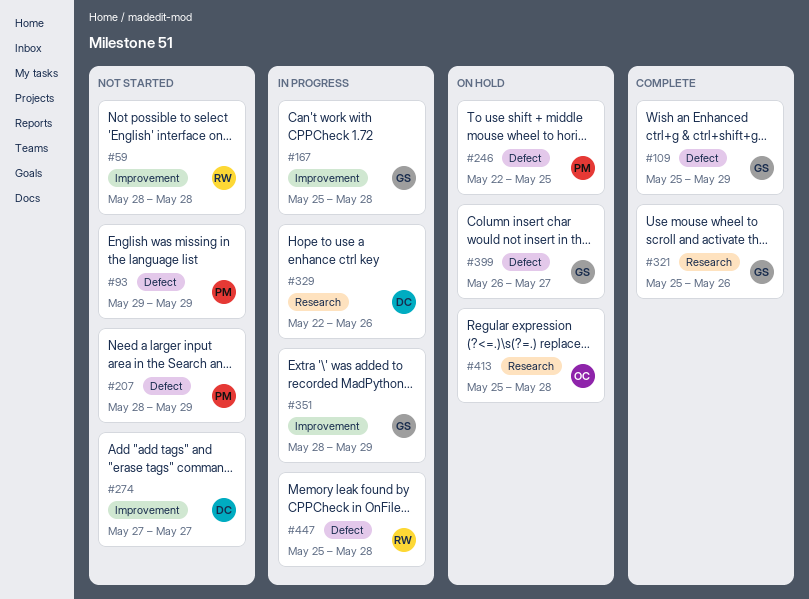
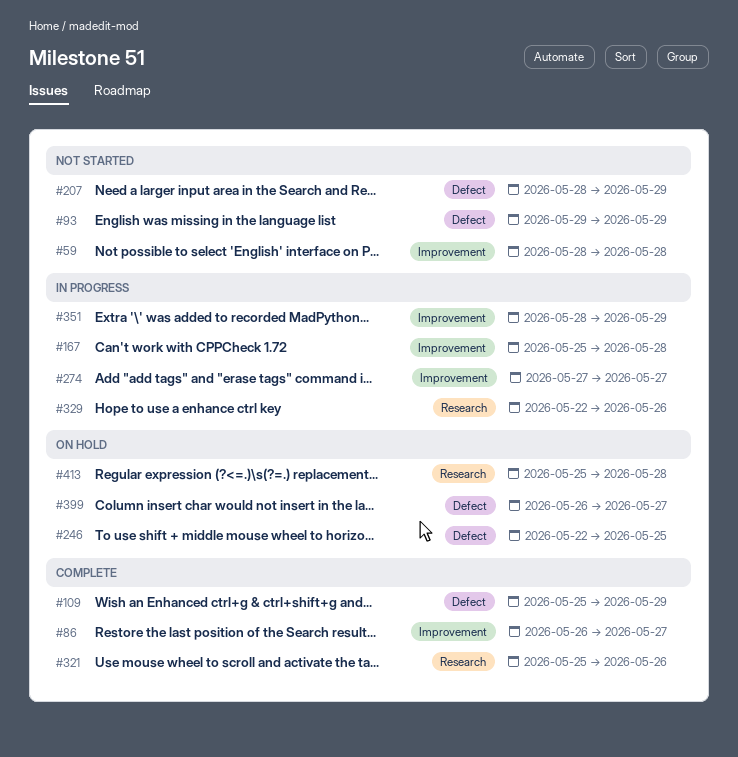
#86: none -> present
#274, status: Not started -> In progress
#447: present -> none

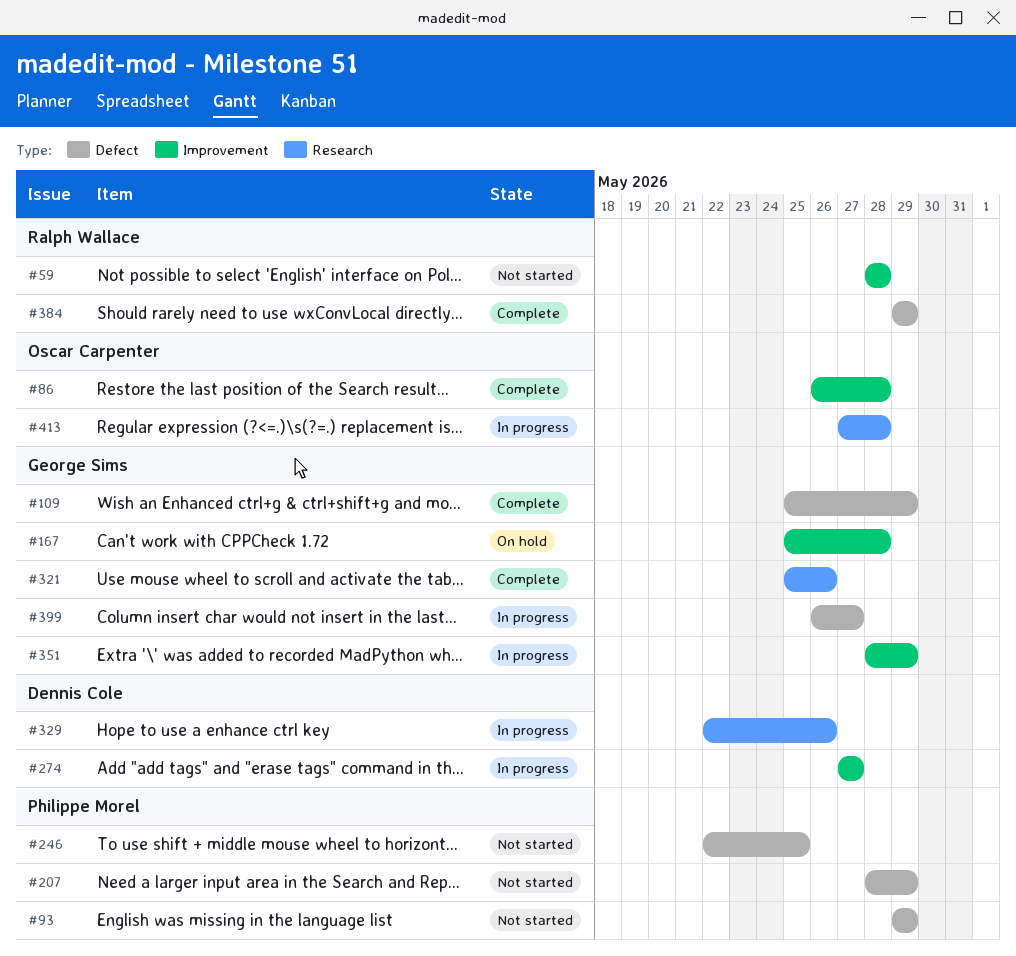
#86, due: May 27 -> May 28
#167, status: In progress -> On hold
#246, status: On hold -> Not started
#384: none -> present
#399, status: On hold -> In progress
#413, status: On hold -> In progress
#413, start: May 25 -> May 27

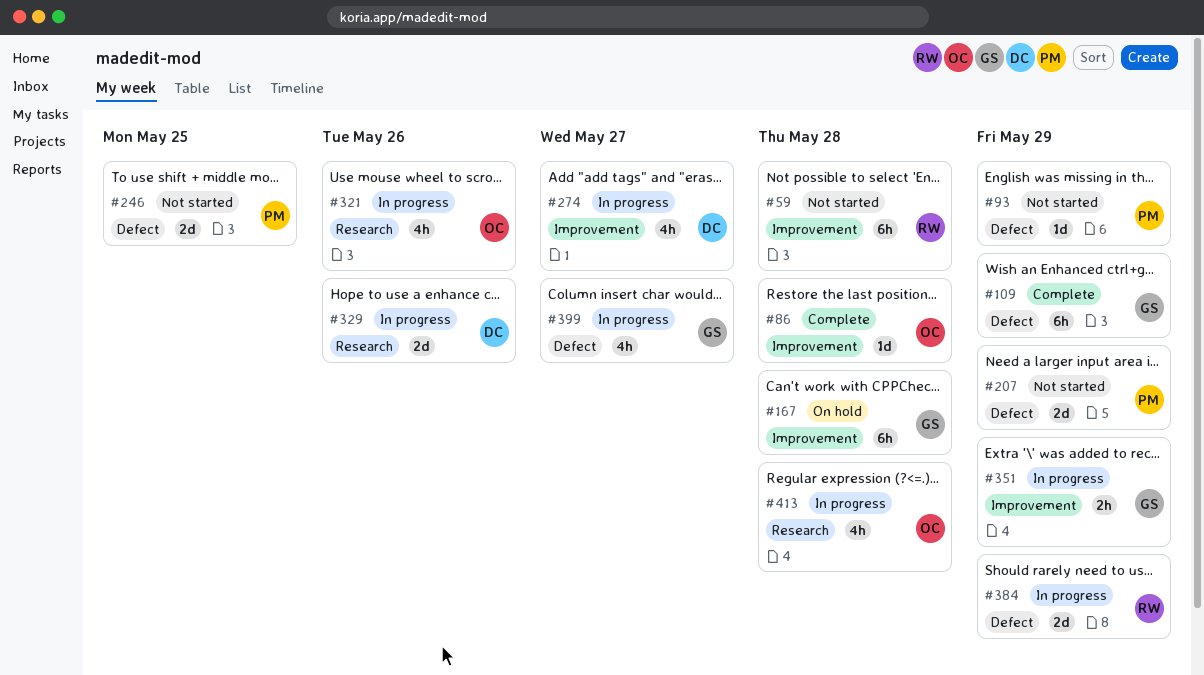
#321, status: Complete -> In progress
#321, owner: George Sims -> Oscar Carpenter
#384, status: Complete -> In progress

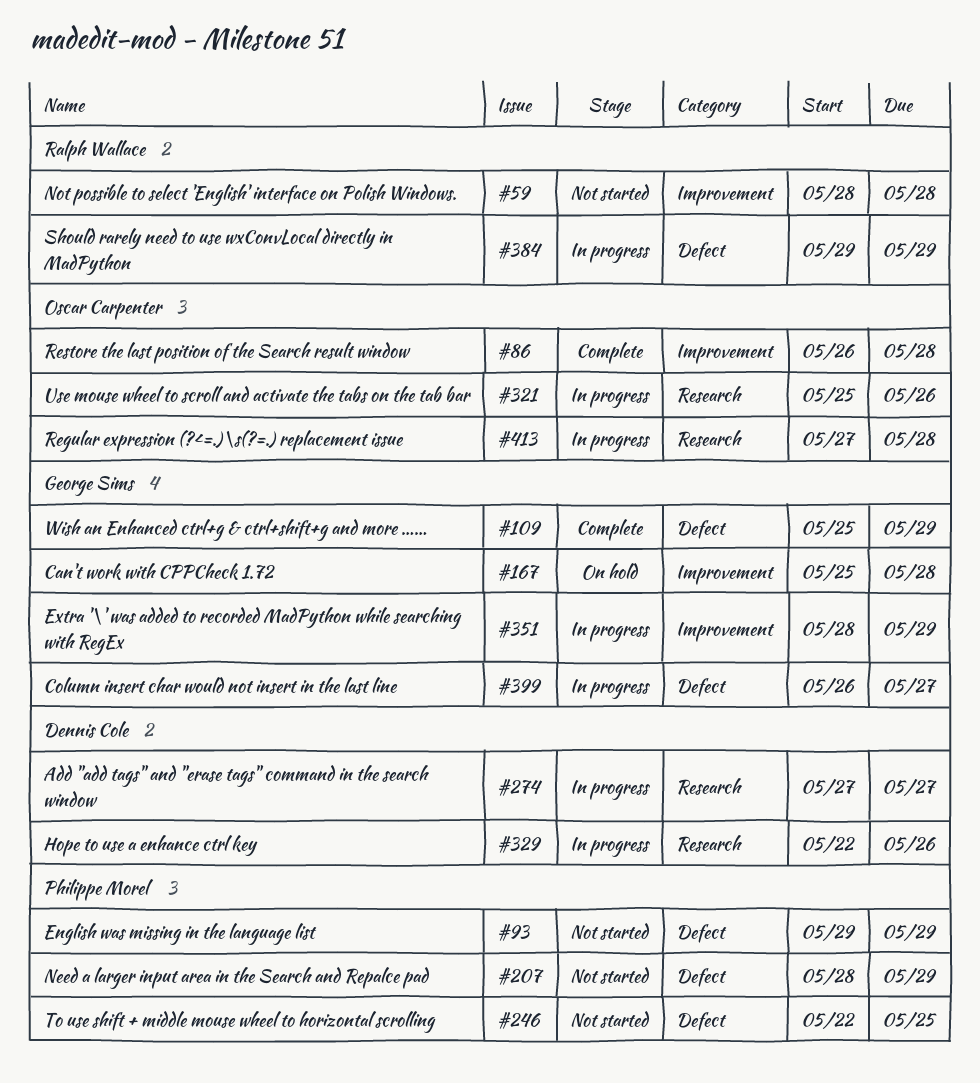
#274, label: Improvement -> Research

